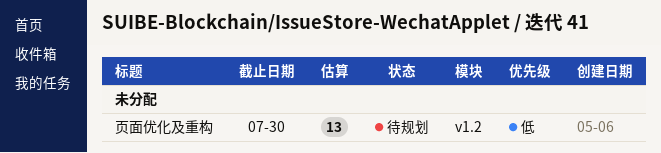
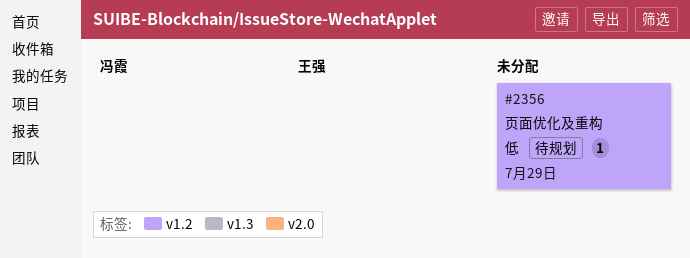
页面优化及重构, estimate: 13 -> 1
页面优化及重构, due: Jul 30 -> Jul 29

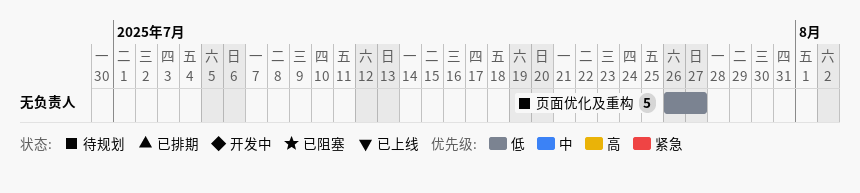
页面优化及重构, estimate: 1 -> 5
页面优化及重构, due: Jul 29 -> Jul 27

